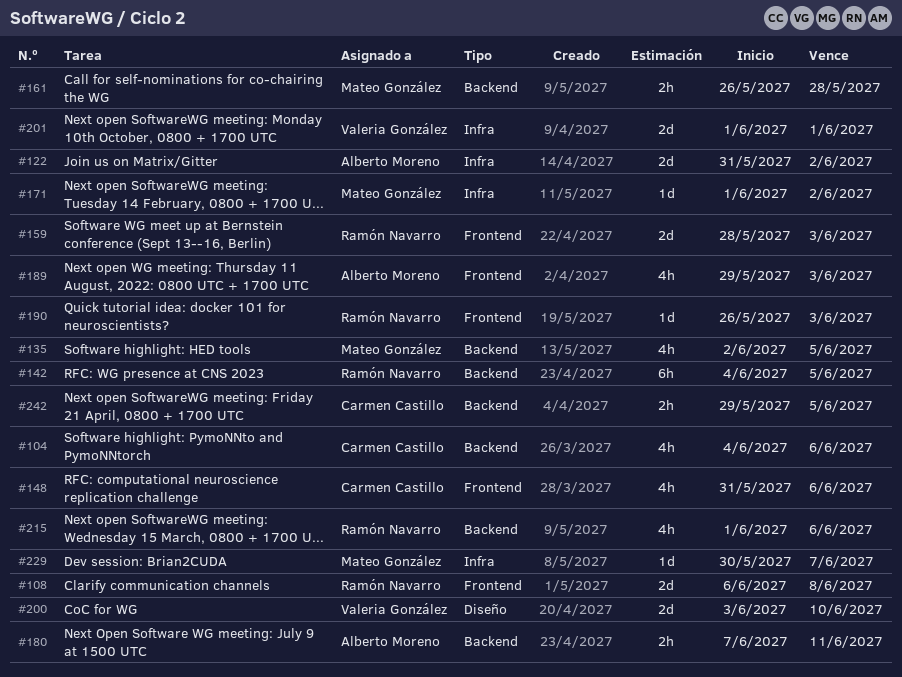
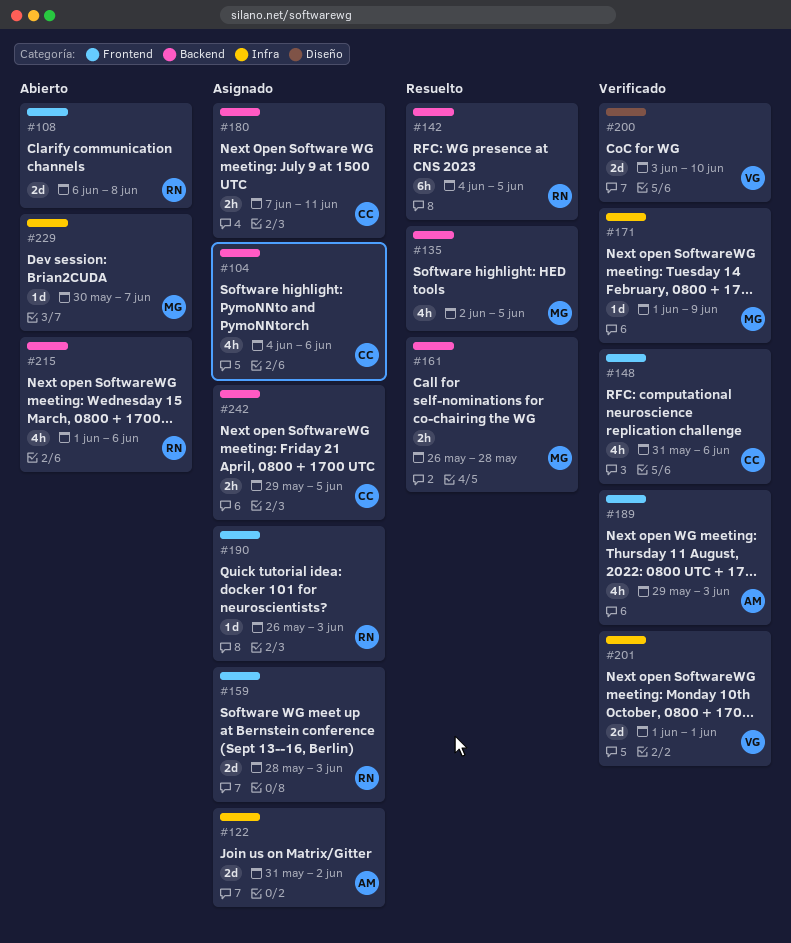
#171, due: Jun 2 -> Jun 9
#180, owner: Alberto Moreno -> Carmen Castillo

